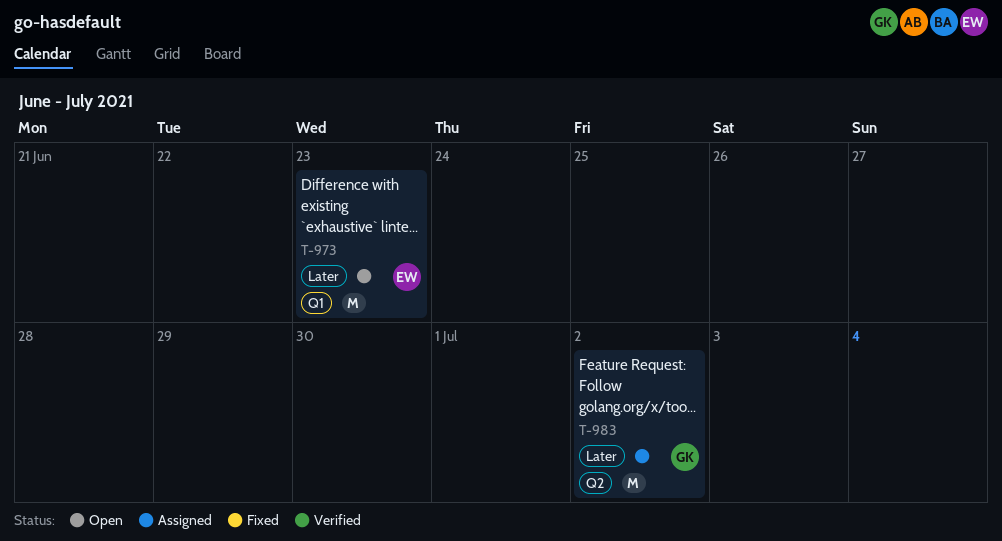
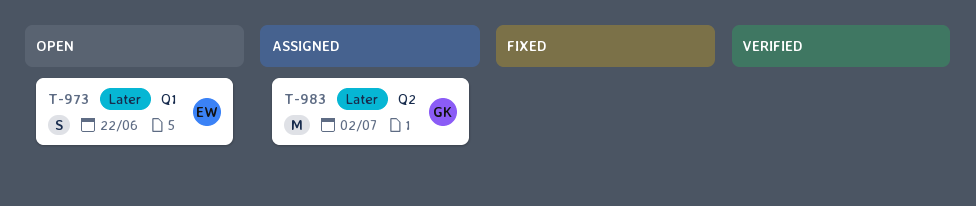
T-973, estimate: M -> S
T-973, due: Jun 23 -> Jun 22

